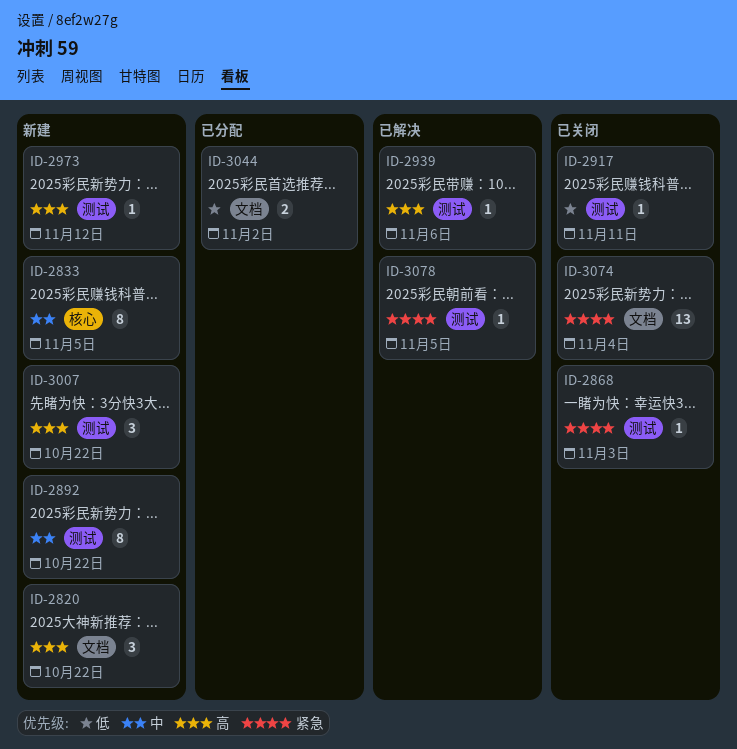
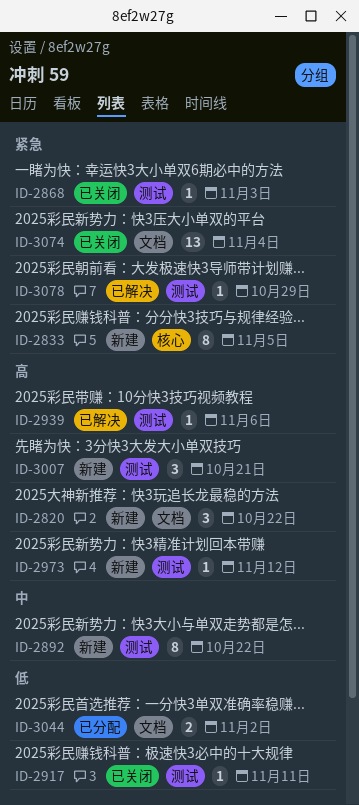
ID-2833, priority: 中 -> 紧急
ID-3007, due: Oct 22 -> Oct 21
ID-3078, due: Nov 5 -> Oct 29

